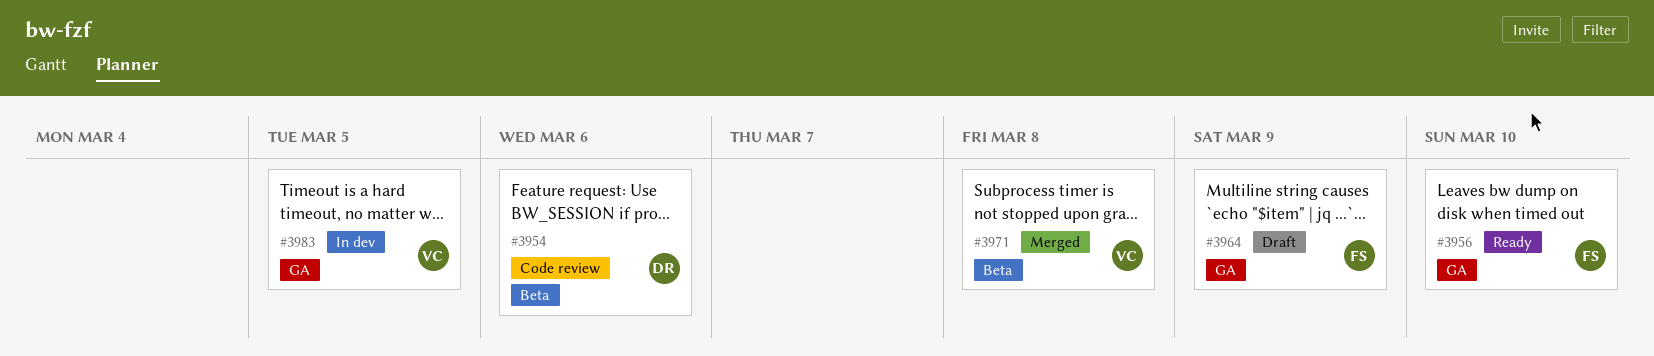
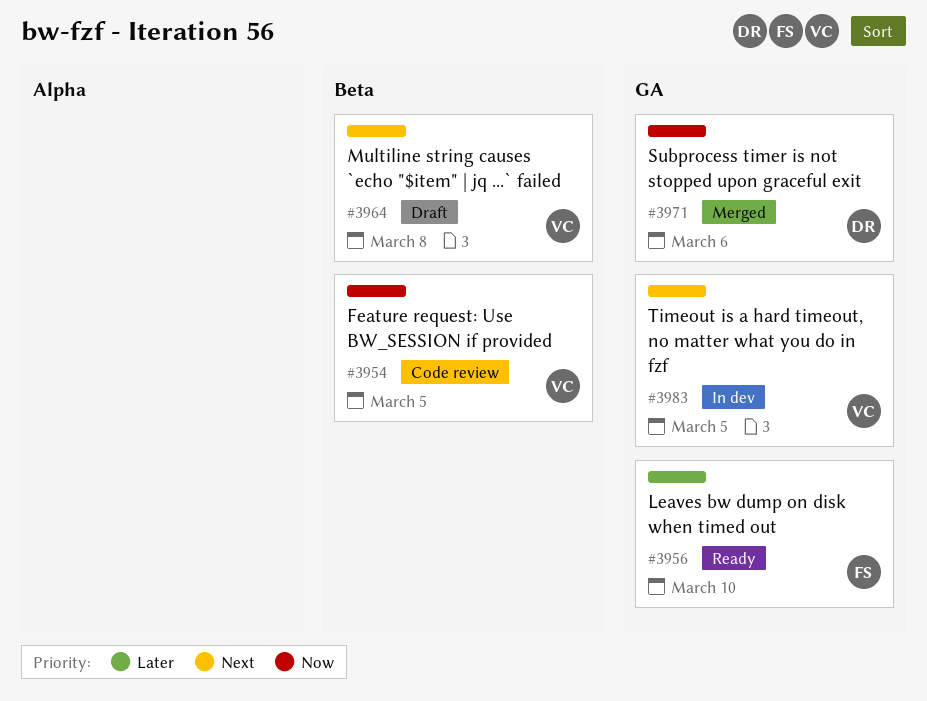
#3954, owner: DR -> VC
#3954, due: Mar 6 -> Mar 5
#3964, owner: FS -> VC
#3964, label: GA -> Beta
#3964, due: Mar 9 -> Mar 8
#3971, owner: VC -> DR
#3971, label: Beta -> GA
#3971, due: Mar 8 -> Mar 6

